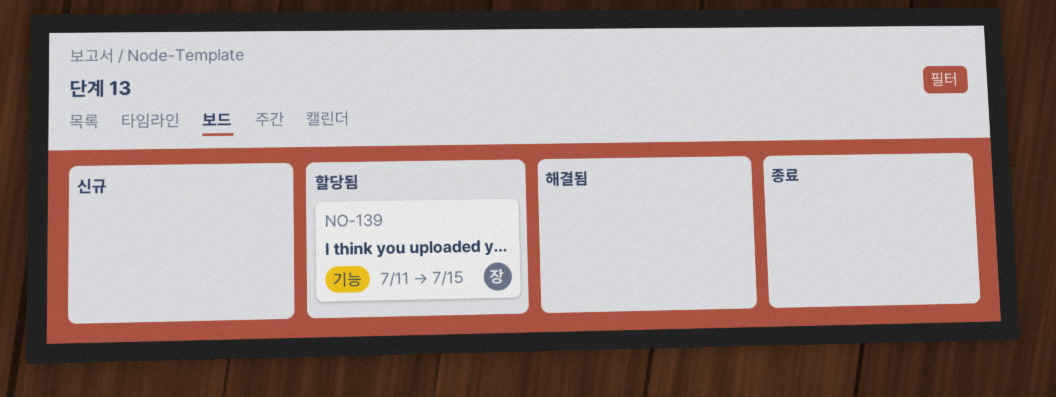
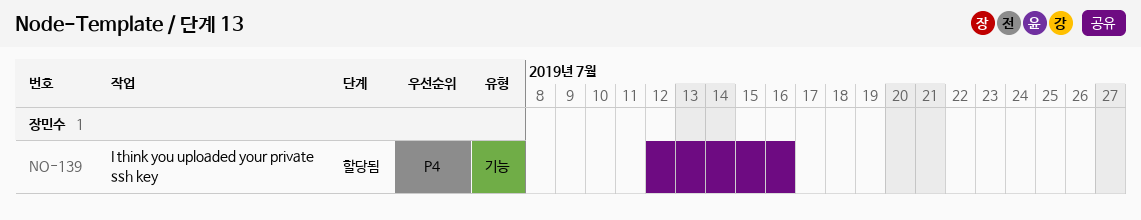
NO-139, start: Jul 11 -> Jul 12
NO-139, due: Jul 15 -> Jul 16

